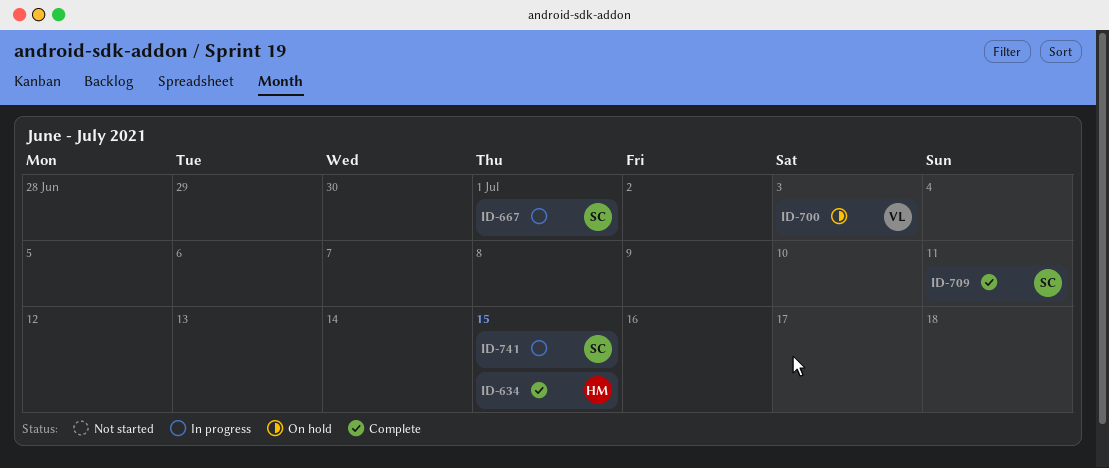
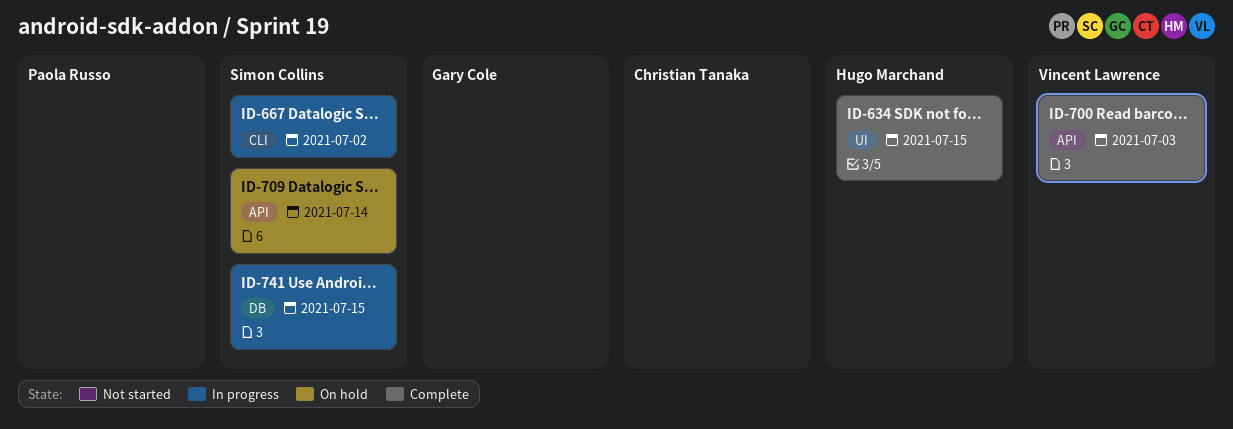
ID-667, due: Jul 1 -> Jul 2
ID-700, status: On hold -> Complete
ID-709, status: Complete -> On hold
ID-709, due: Jul 11 -> Jul 14

